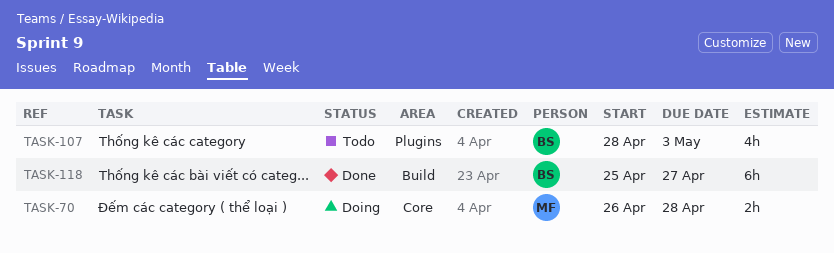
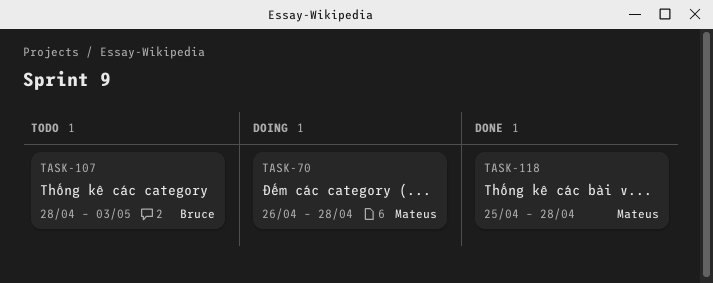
TASK-118, owner: Bruce -> Mateus
TASK-118, due: Apr 27 -> Apr 28

